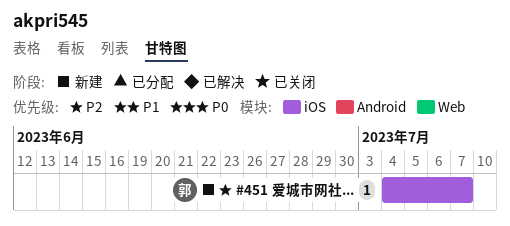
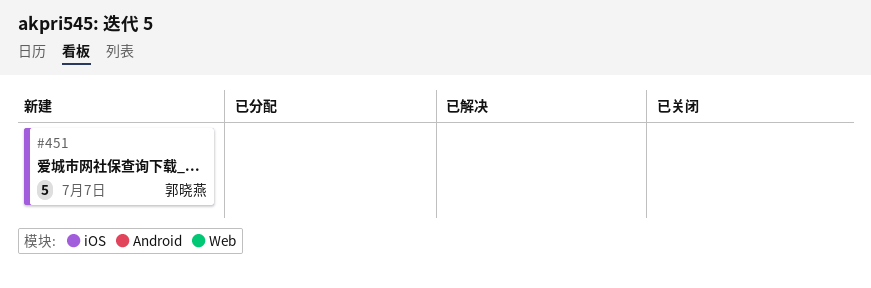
#451, estimate: 1 -> 5

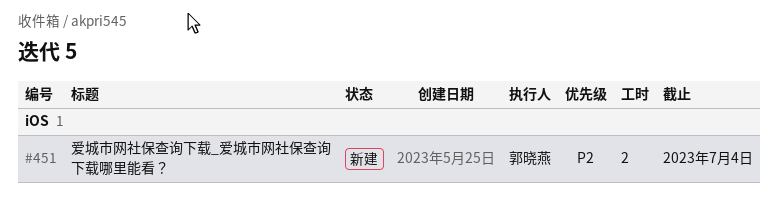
#451, estimate: 5 -> 2
#451, due: Jul 7 -> Jul 4

